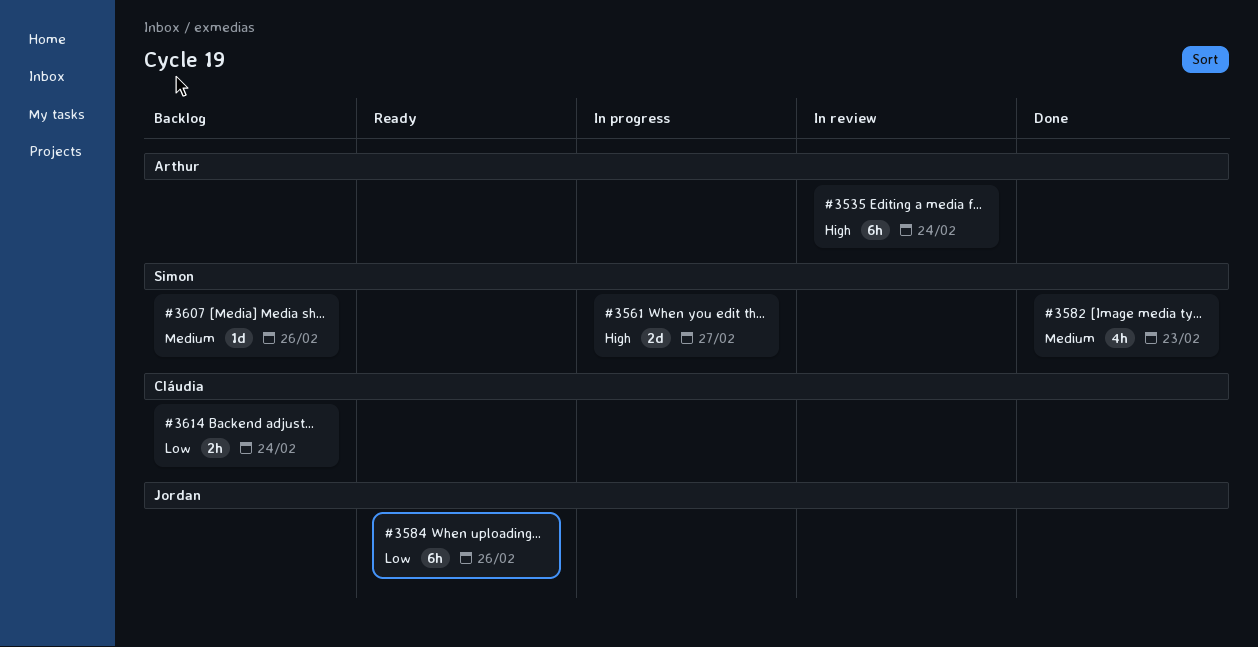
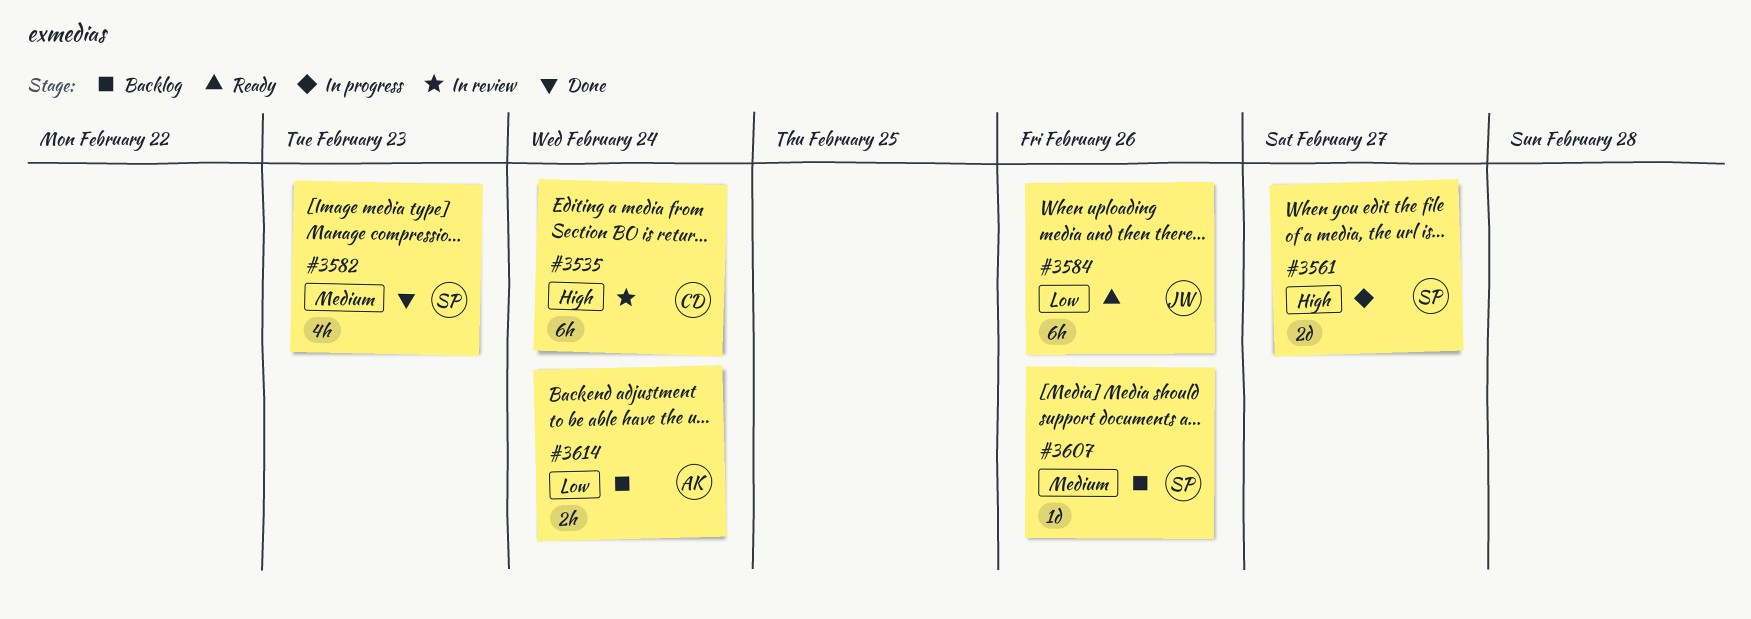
#3535, owner: Arthur -> Cláudia
#3614, owner: Cláudia -> Arthur

